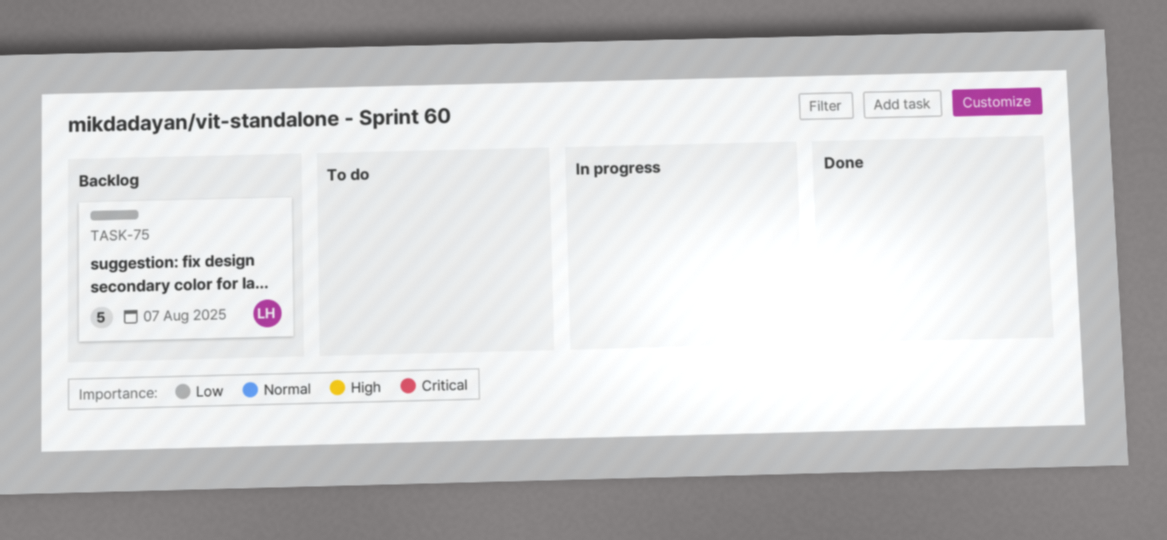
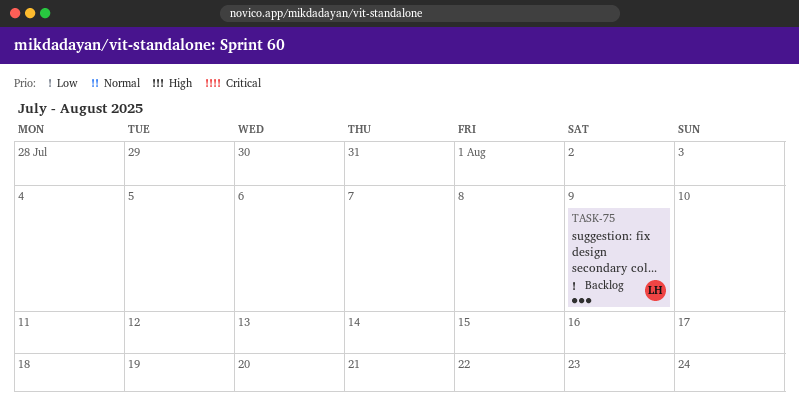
TASK-75, estimate: 5 -> 3
TASK-75, due: Aug 7 -> Aug 9

